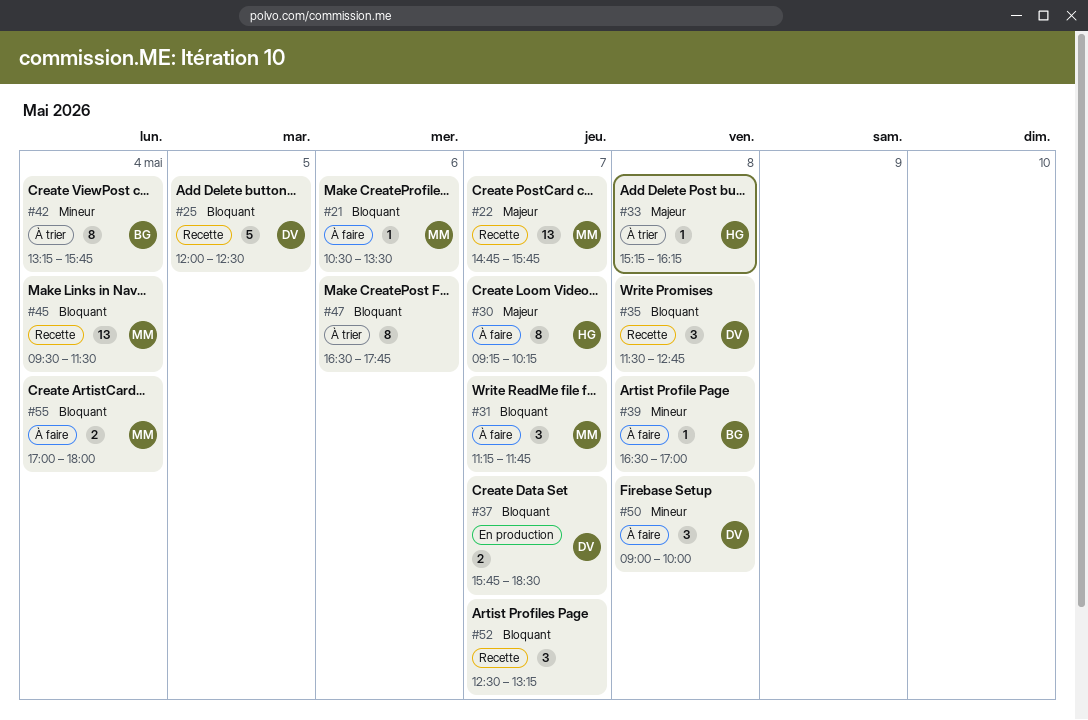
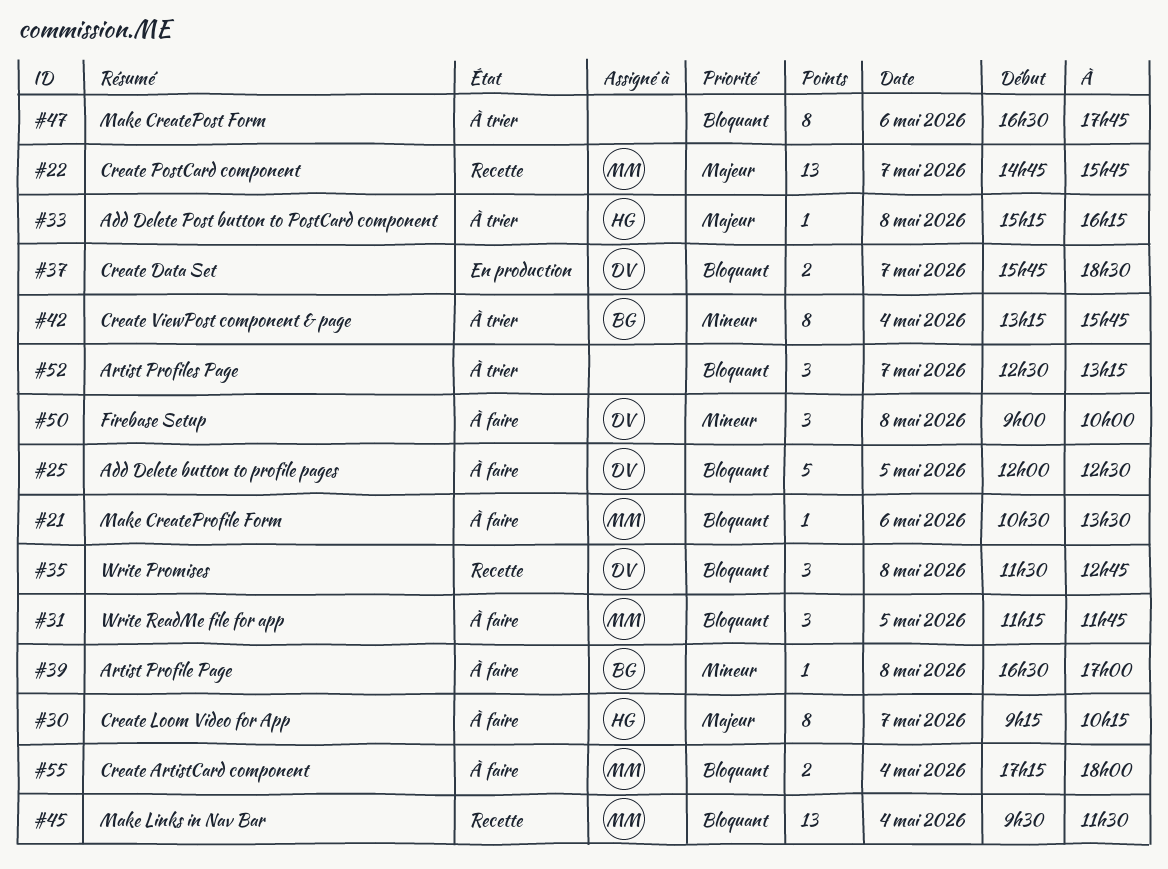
#25, status: Recette -> À faire
#31, day: May 7 -> May 5
#52, status: Recette -> À trier
#55, begins: 17:00 -> 17:15

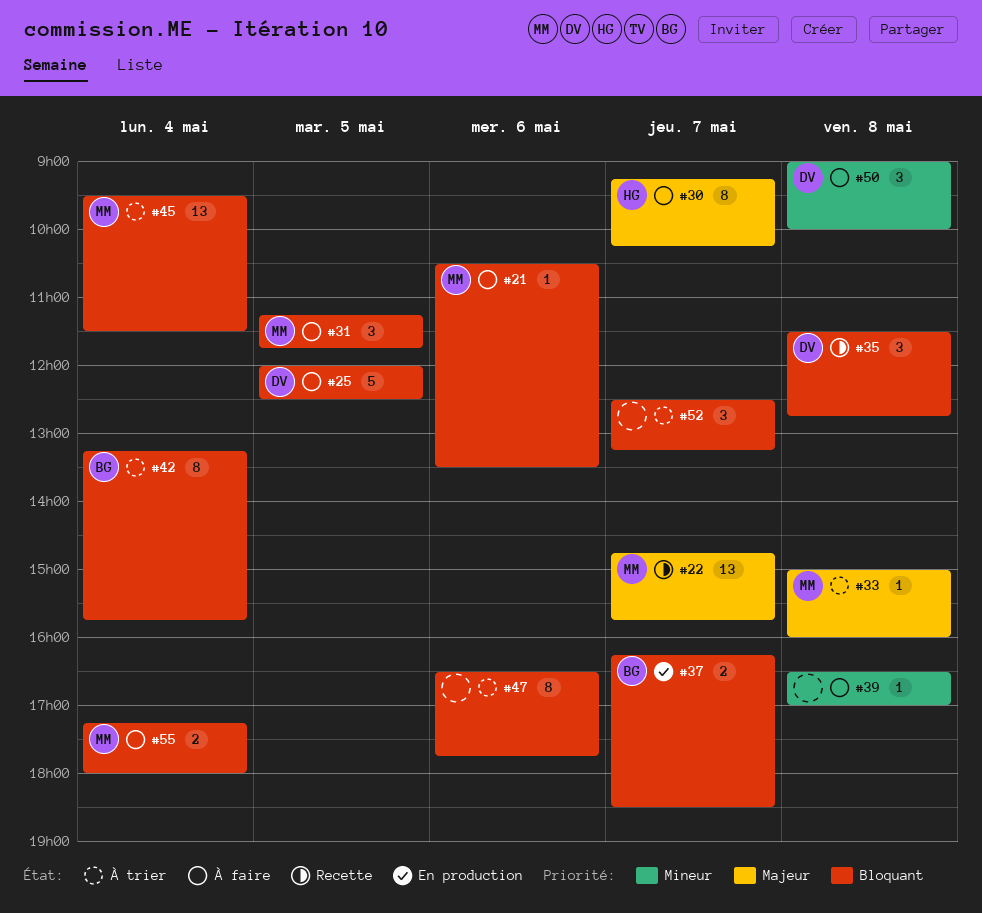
#33, owner: HG -> MM
#33, begins: 15:15 -> 15:00
#33, ends: 16:15 -> 16:00
#37, owner: DV -> BG
#37, begins: 15:45 -> 16:15
#39, owner: BG -> none
#42, priority: Mineur -> Bloquant
#45, status: Recette -> À trier

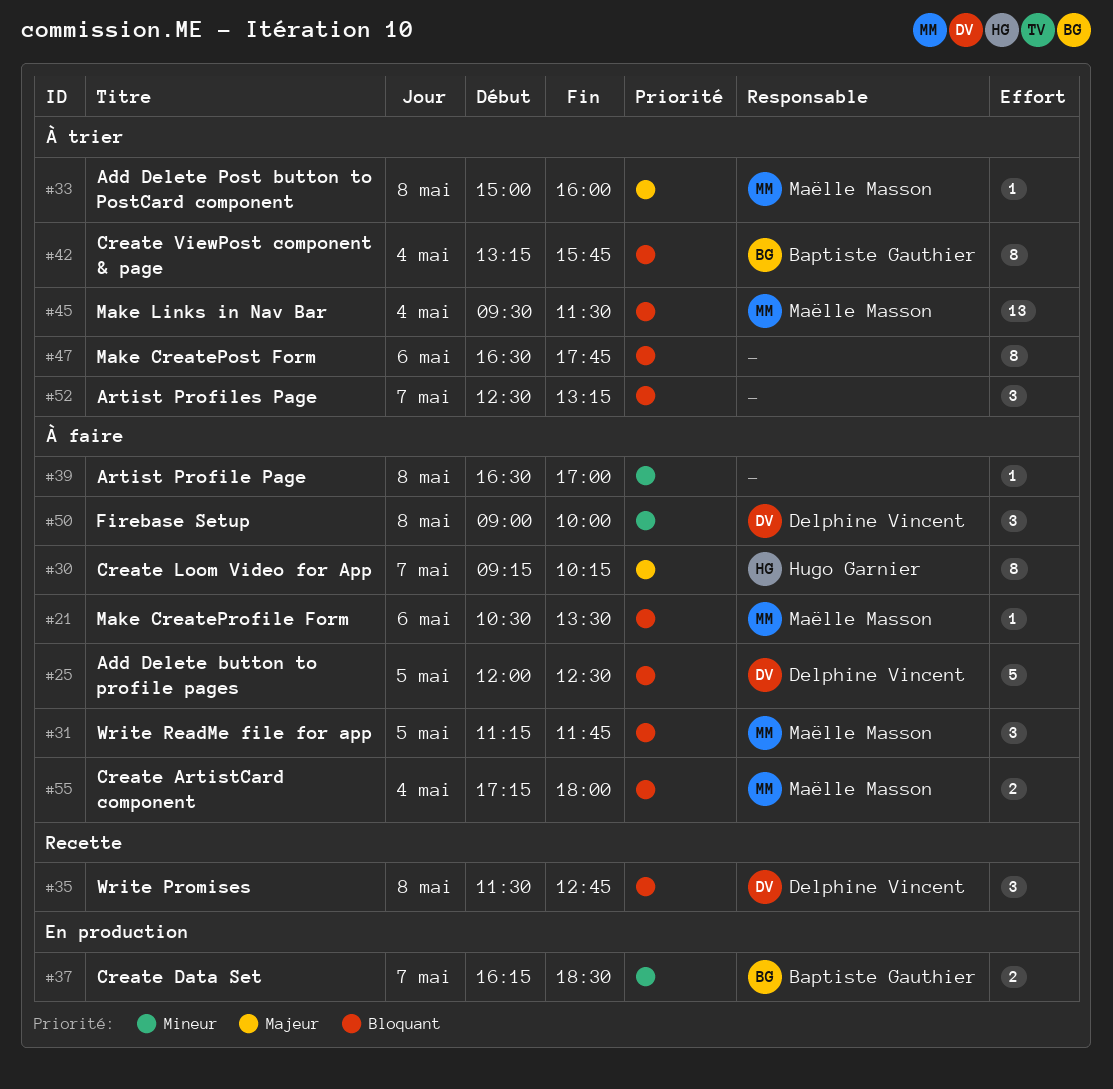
#22: present -> none
#37, priority: Bloquant -> Mineur

